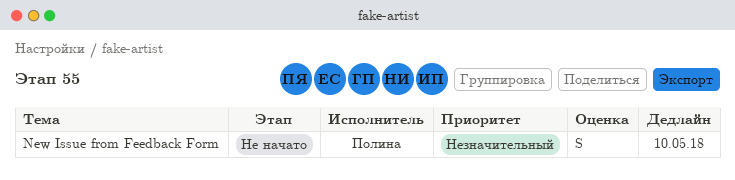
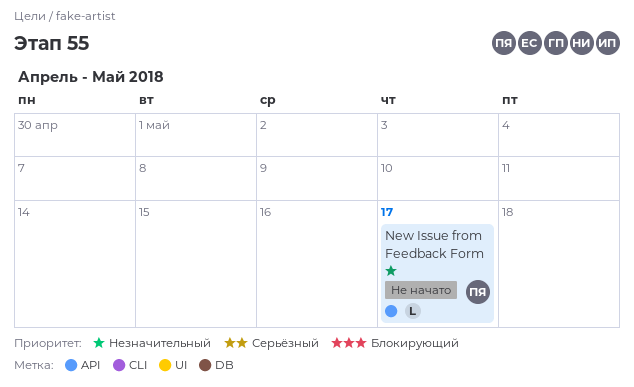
New Issue from Feedback Form, estimate: S -> L
New Issue from Feedback Form, due: May 10 -> May 17

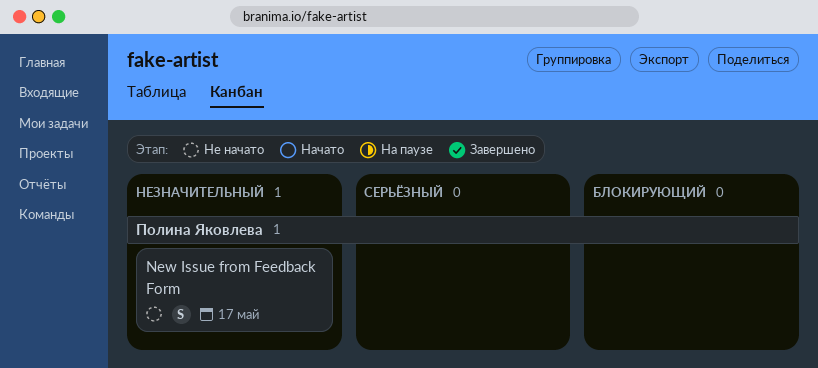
New Issue from Feedback Form, estimate: L -> S

